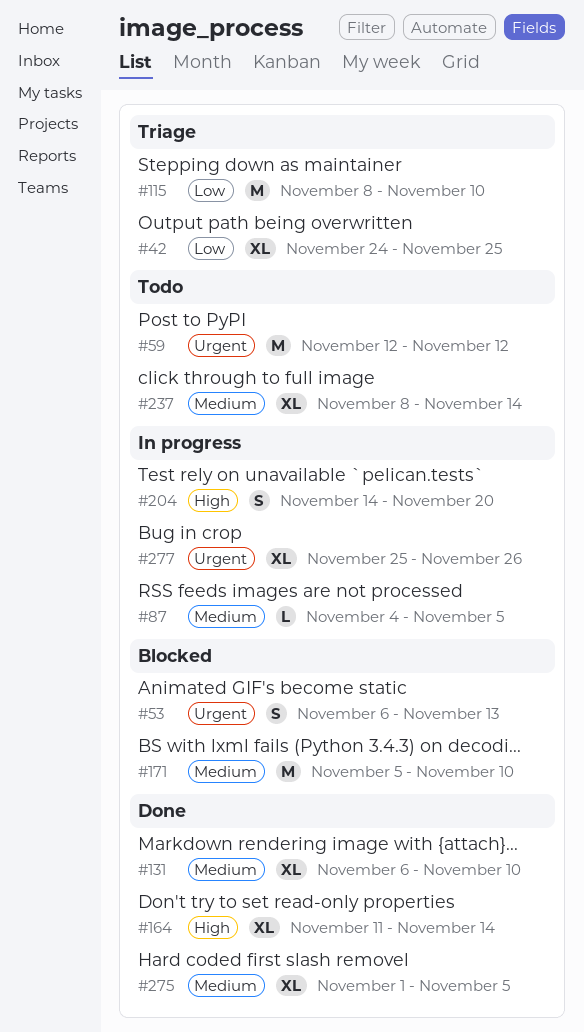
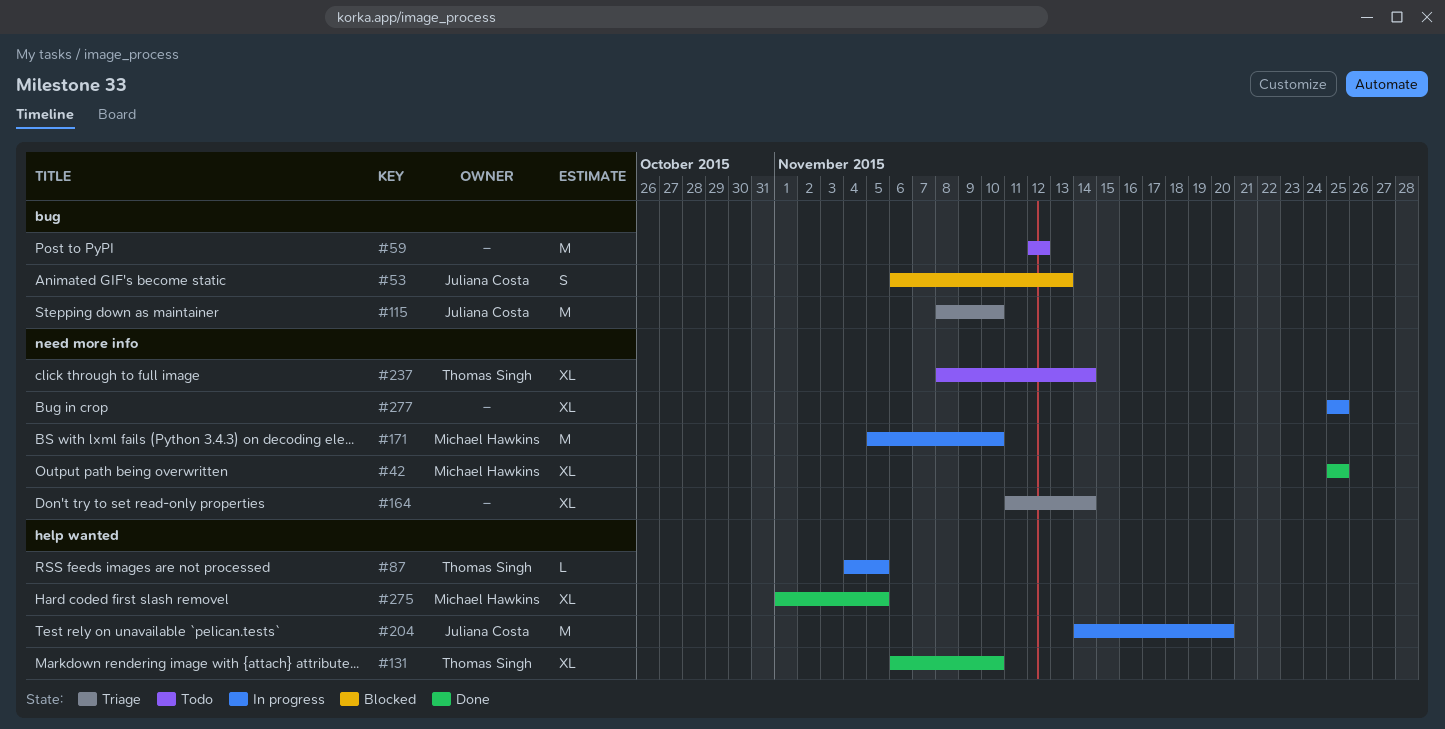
#42, status: Triage -> Done
#42, start: Nov 24 -> Nov 25
#164, status: Done -> Triage
#171, status: Blocked -> In progress
#204, estimate: S -> M
#277, due: Nov 26 -> Nov 25

